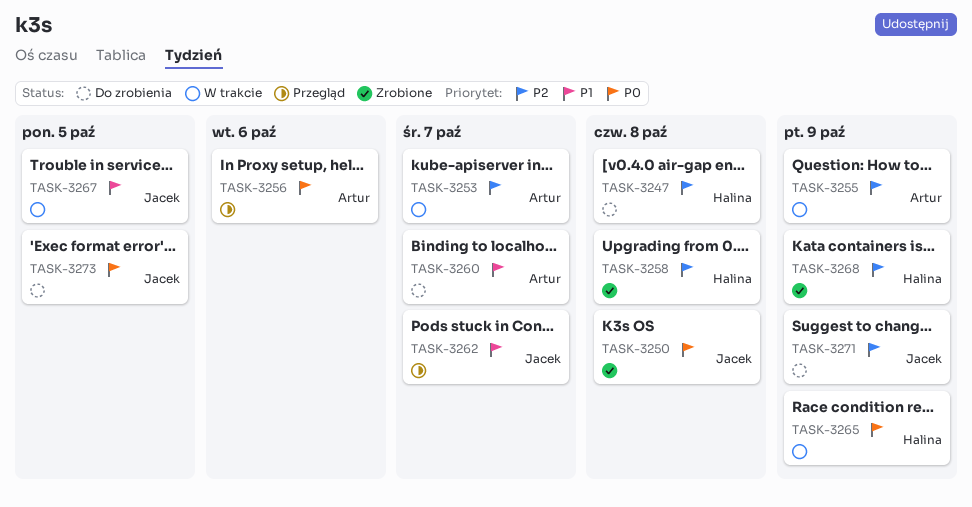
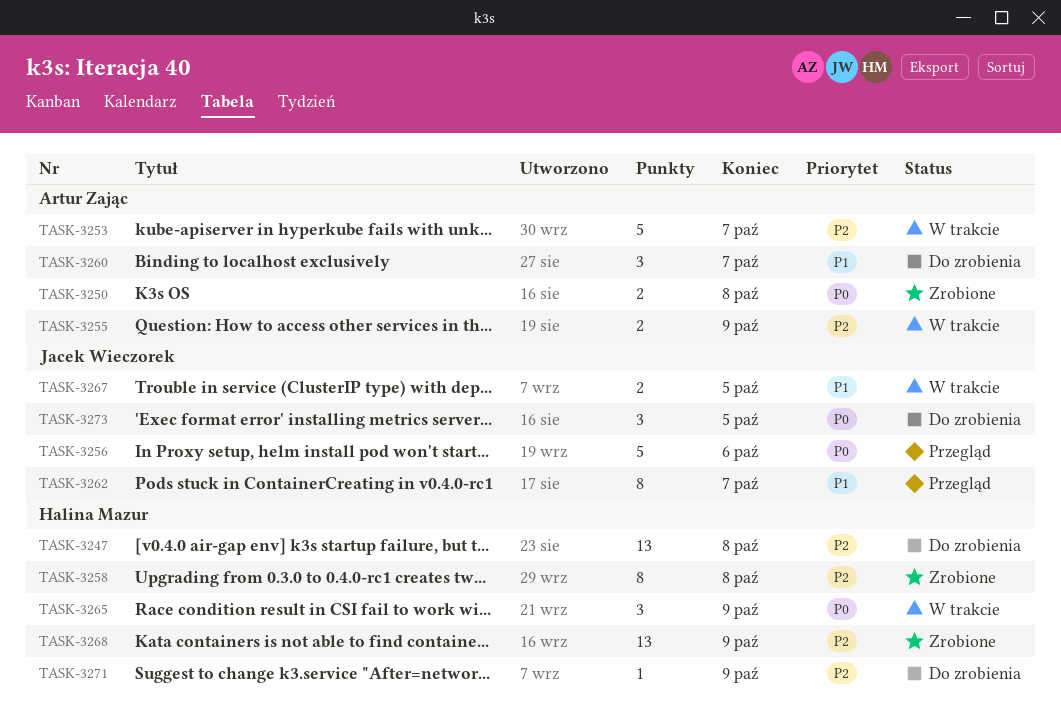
TASK-3250, owner: Jacek Wieczorek -> Artur Zając
TASK-3256, owner: Artur Zając -> Jacek Wieczorek
TASK-3271, owner: Jacek Wieczorek -> Halina Mazur

